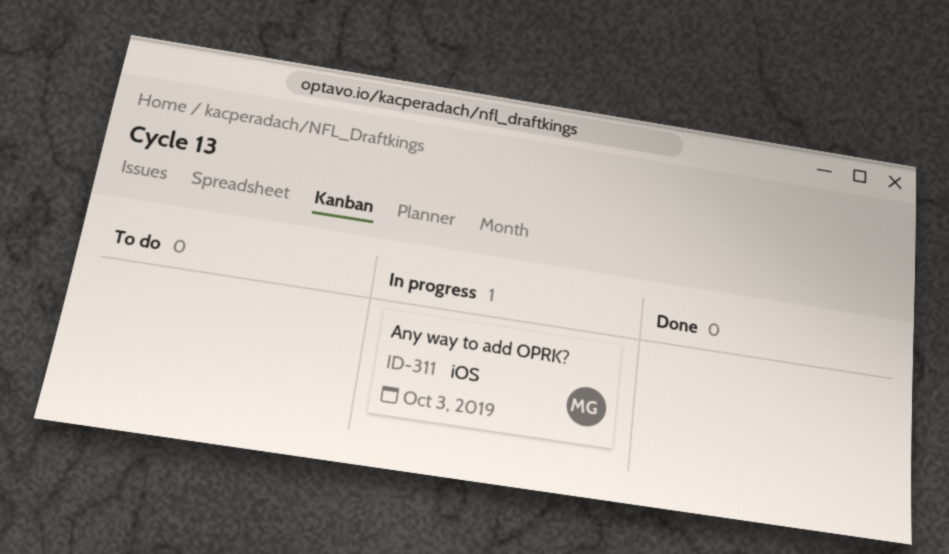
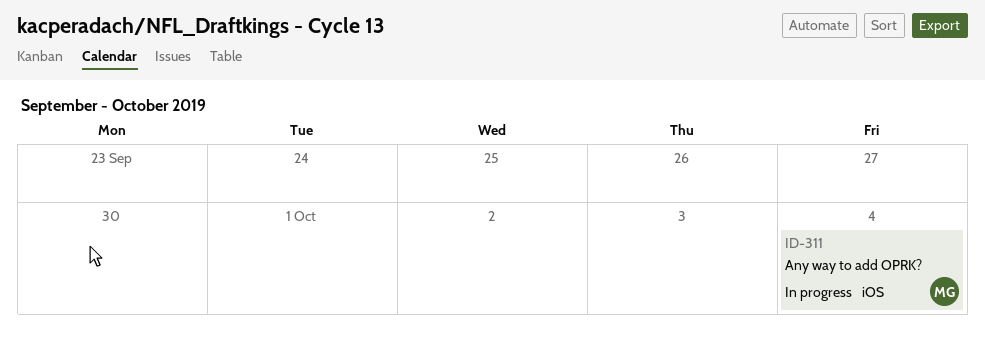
ID-311, due: Oct 3 -> Oct 4

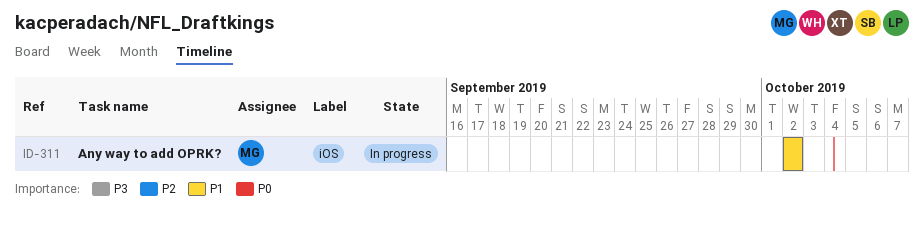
ID-311, due: Oct 4 -> Oct 2

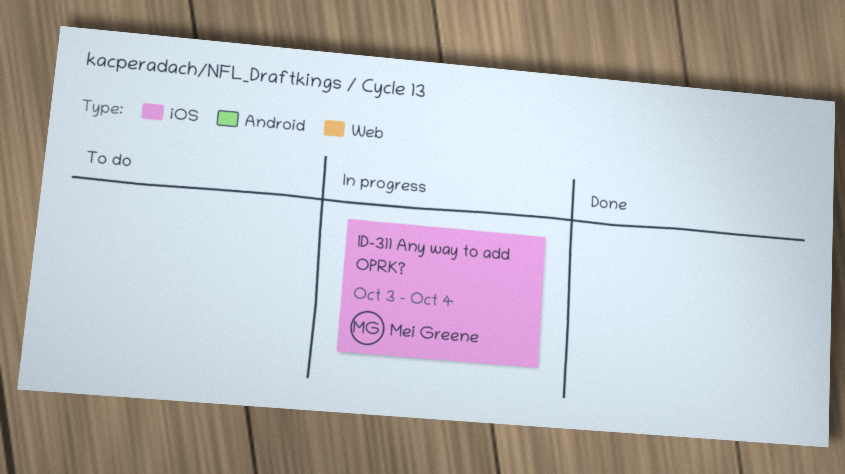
ID-311, start: Oct 2 -> Oct 3
ID-311, due: Oct 2 -> Oct 4

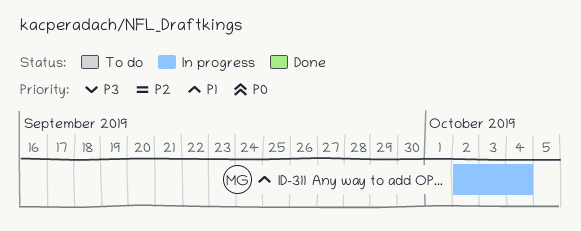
ID-311, start: Oct 3 -> Oct 2

